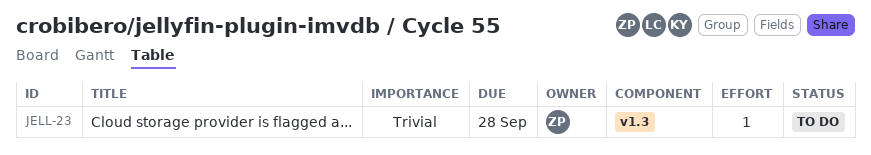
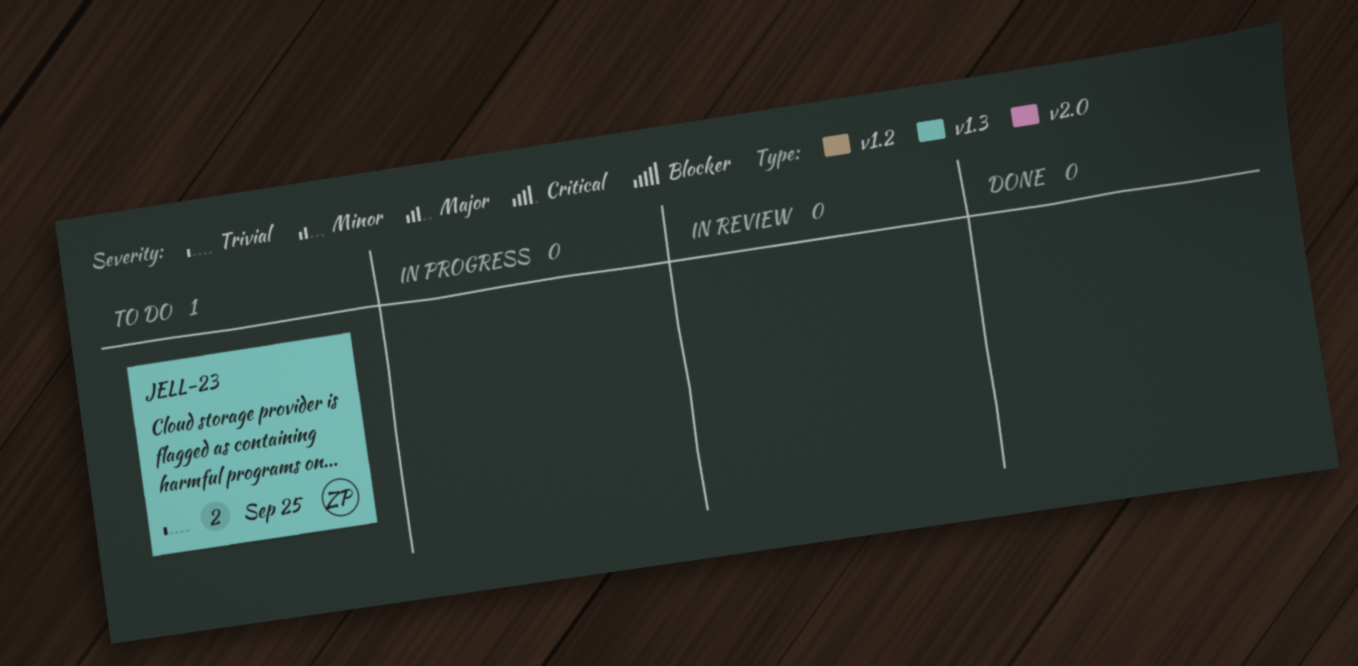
JELL-23, estimate: 1 -> 2
JELL-23, due: Sep 28 -> Sep 25

